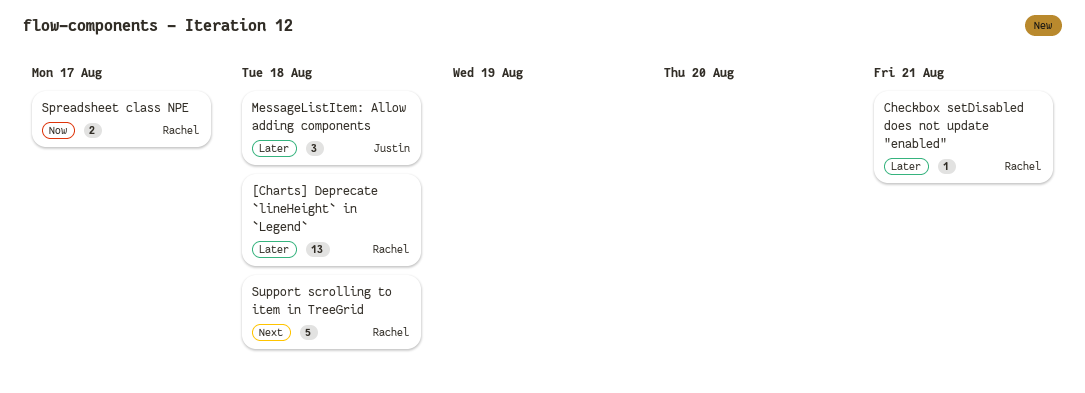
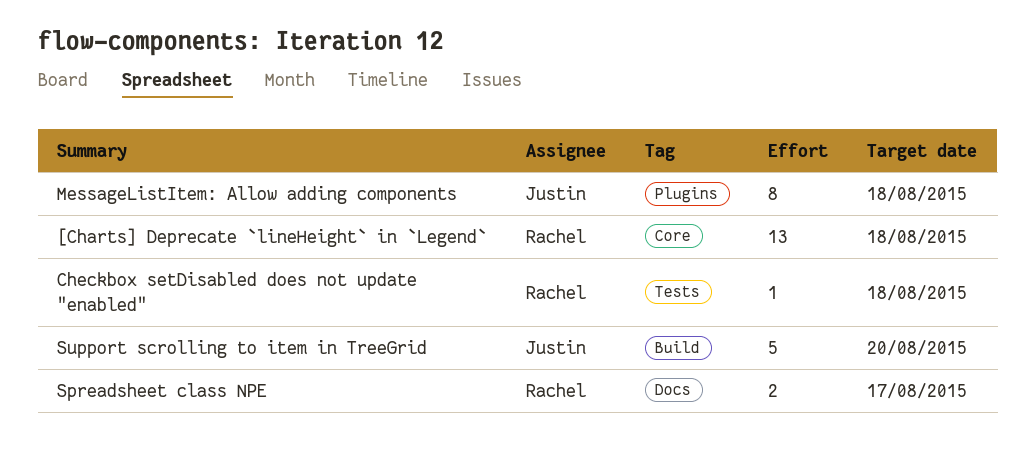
Checkbox setDisabled does not update "enabled", due: Aug 21 -> Aug 18
MessageListItem: Allow adding components, estimate: 3 -> 8
Support scrolling to item in TreeGrid, owner: Rachel -> Justin
Support scrolling to item in TreeGrid, due: Aug 18 -> Aug 20

